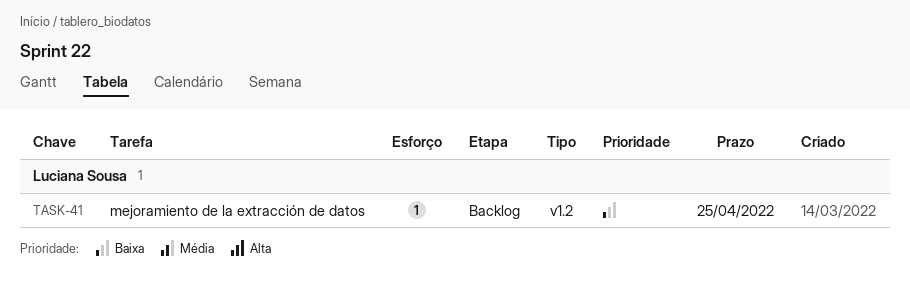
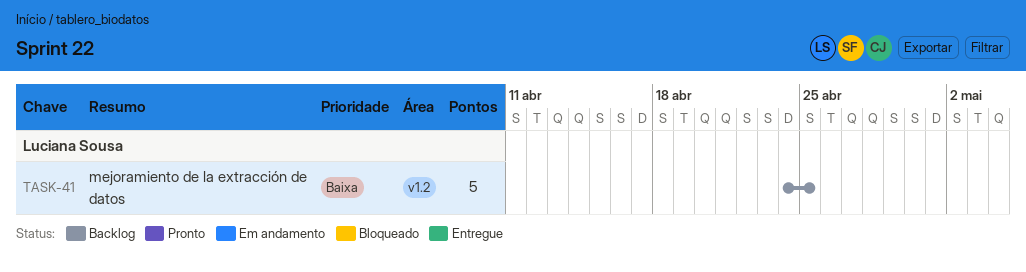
TASK-41, estimate: 1 -> 5

